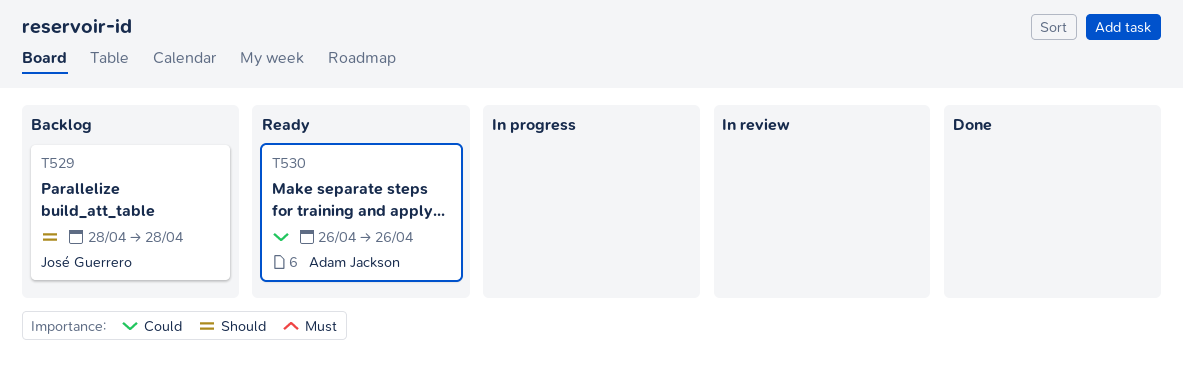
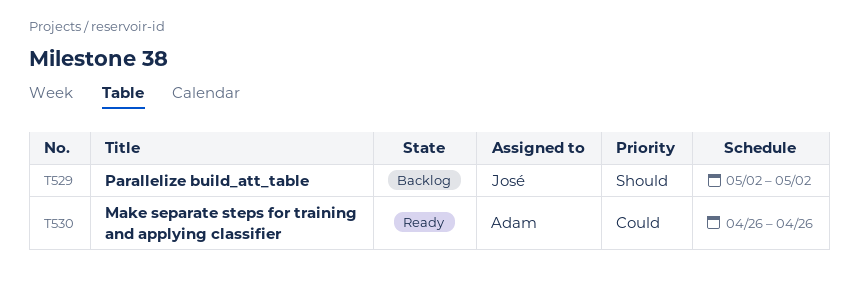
T529, start: Apr 28 -> May 2
T529, due: Apr 28 -> May 2

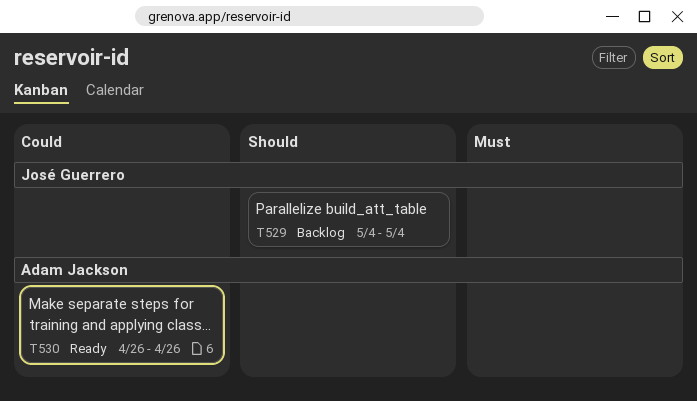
T529, start: May 2 -> May 4
T529, due: May 2 -> May 4

